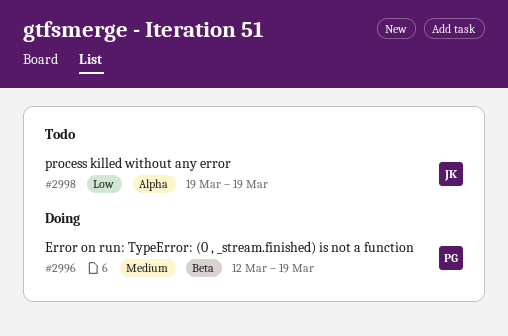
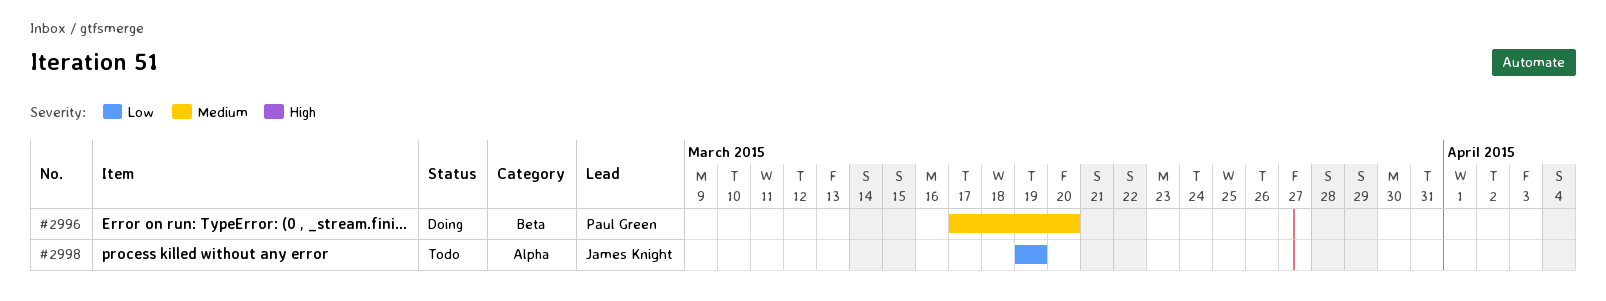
#2996, start: Mar 12 -> Mar 17
#2996, due: Mar 19 -> Mar 20

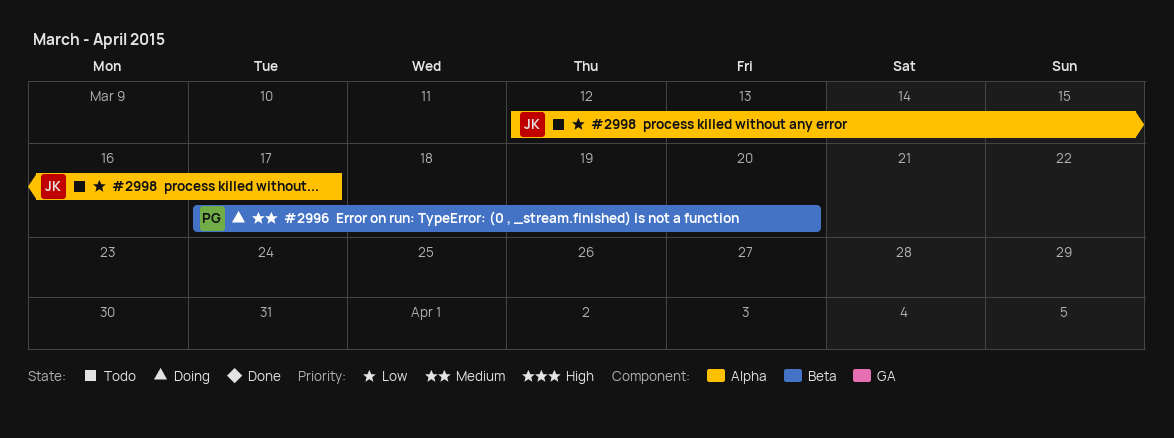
#2998, start: Mar 19 -> Mar 12
#2998, due: Mar 19 -> Mar 17

